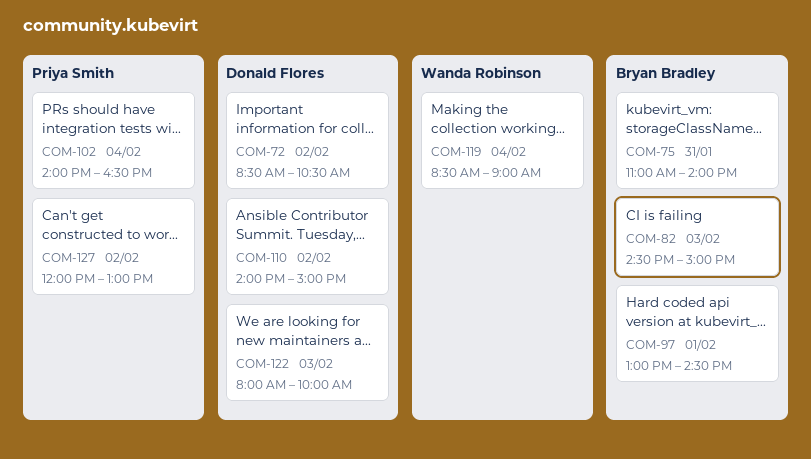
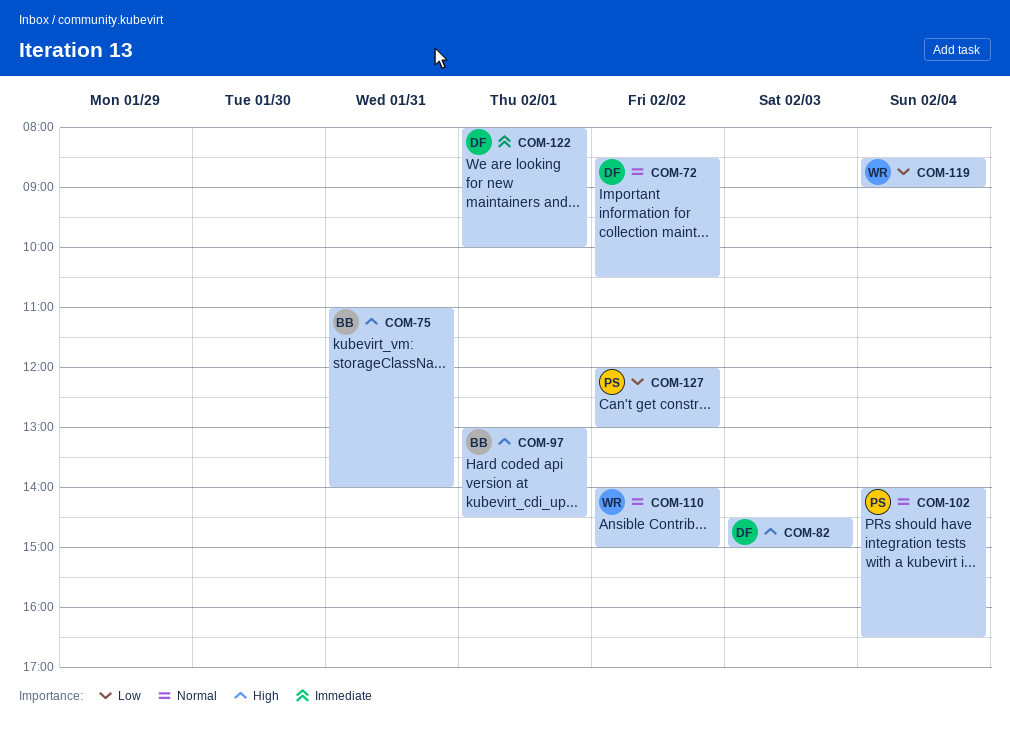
COM-82, owner: Bryan Bradley -> Donald Flores
COM-110, owner: Donald Flores -> Wanda Robinson
COM-122, day: Feb 3 -> Feb 1

